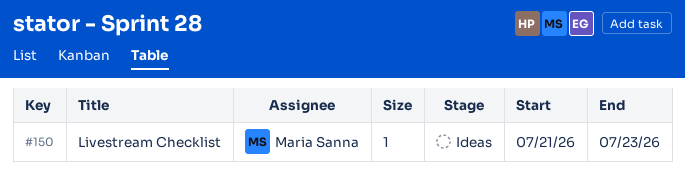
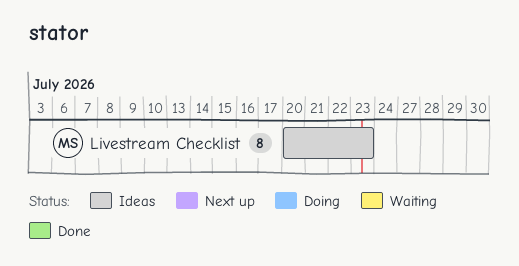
Livestream Checklist, estimate: 1 -> 8
Livestream Checklist, start: Jul 21 -> Jul 20

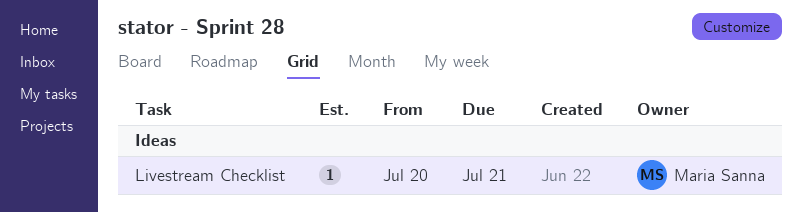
Livestream Checklist, estimate: 8 -> 1
Livestream Checklist, due: Jul 23 -> Jul 21

